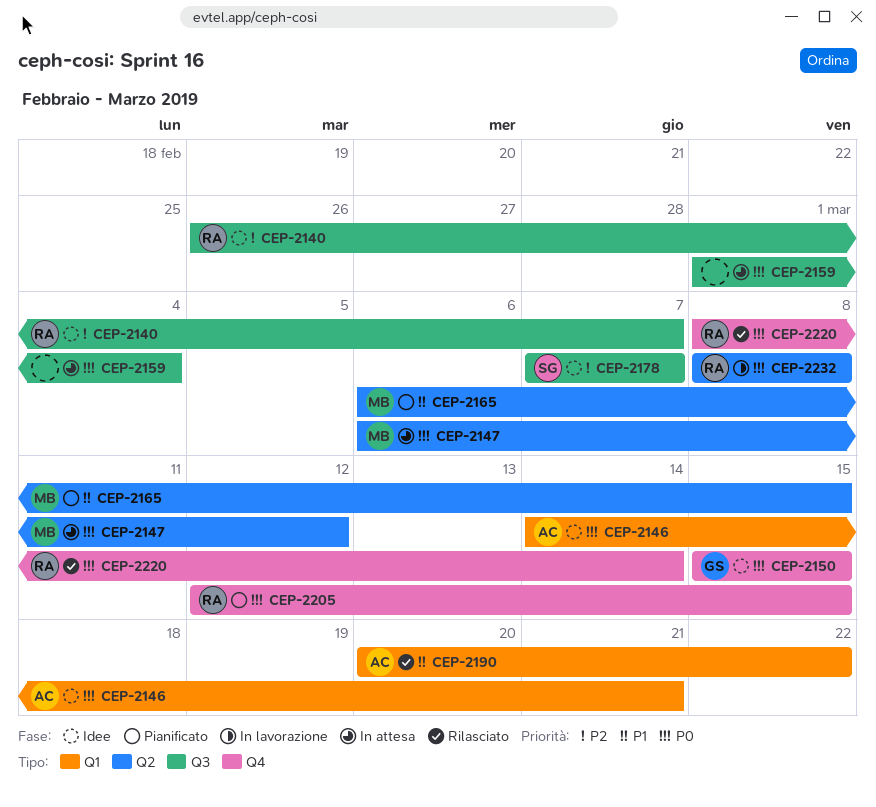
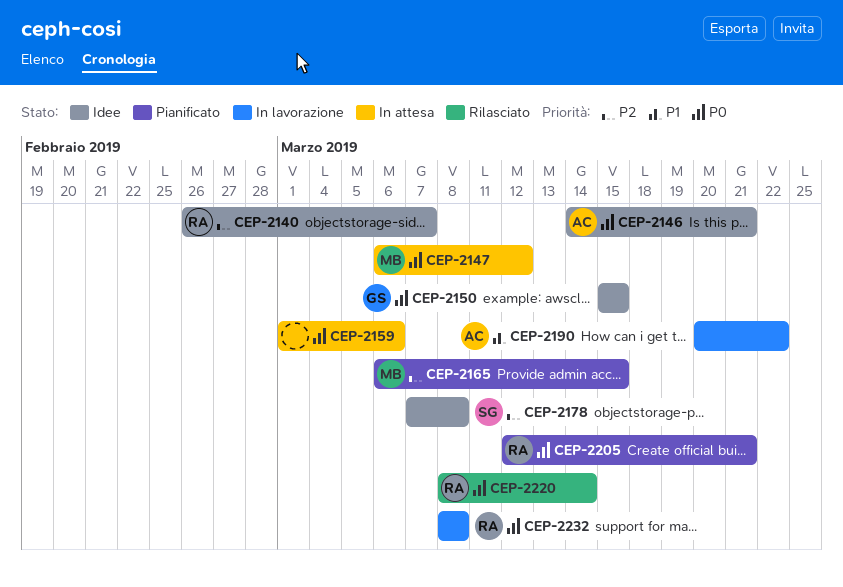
CEP-2159, due: Mar 4 -> Mar 6
CEP-2165, priority: P1 -> P2
CEP-2178, due: Mar 7 -> Mar 8
CEP-2190, status: Rilasciato -> In lavorazione
CEP-2205, due: Mar 15 -> Mar 21

